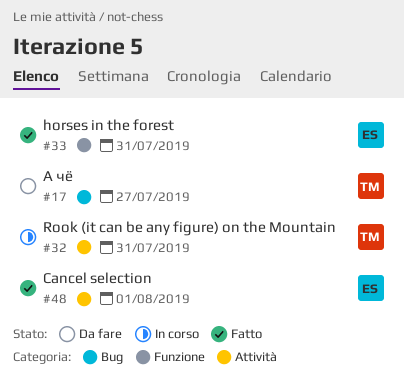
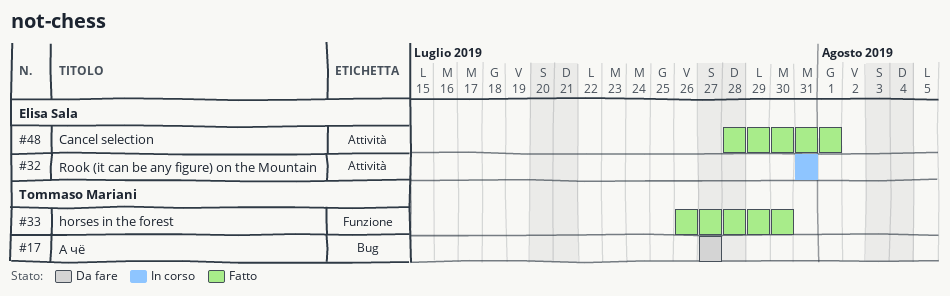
#32, owner: Tommaso Mariani -> Elisa Sala
#33, owner: Elisa Sala -> Tommaso Mariani
#33, due: Jul 31 -> Jul 30

